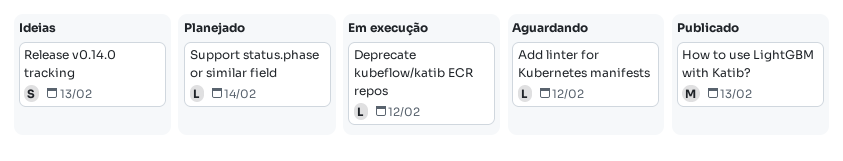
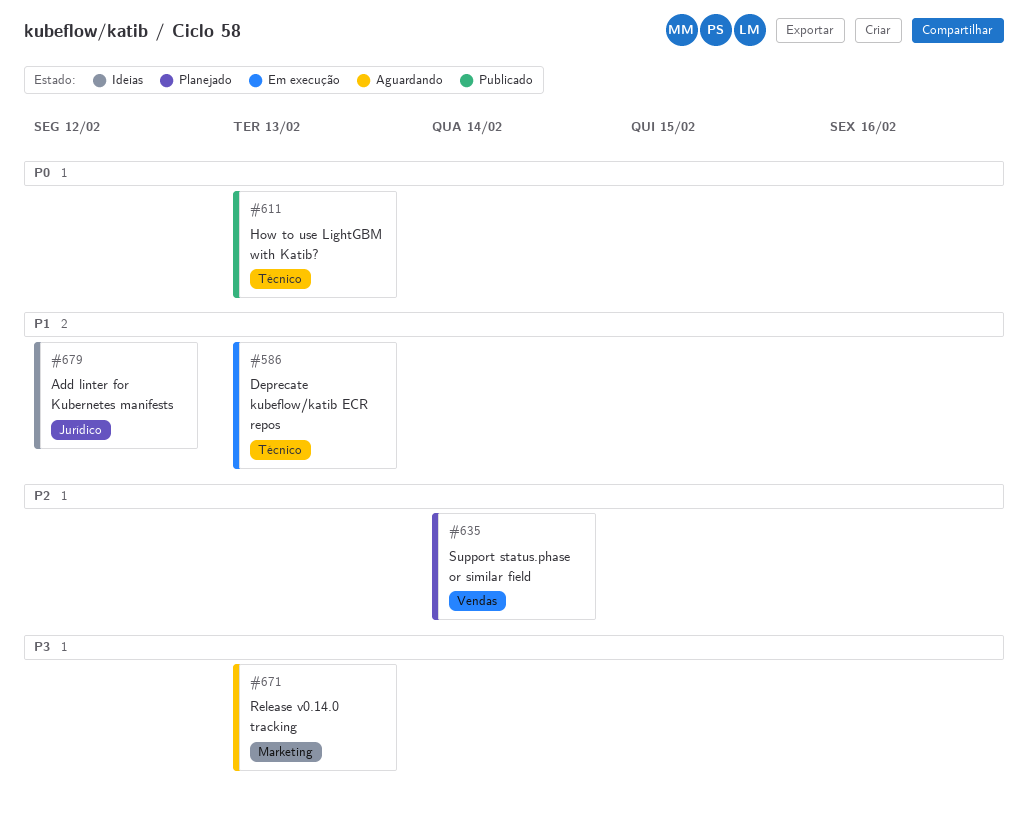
Add linter for Kubernetes manifests, status: Aguardando -> Ideias
Deprecate kubeflow/katib ECR repos, due: Feb 12 -> Feb 13
Release v0.14.0 tracking, status: Ideias -> Aguardando

